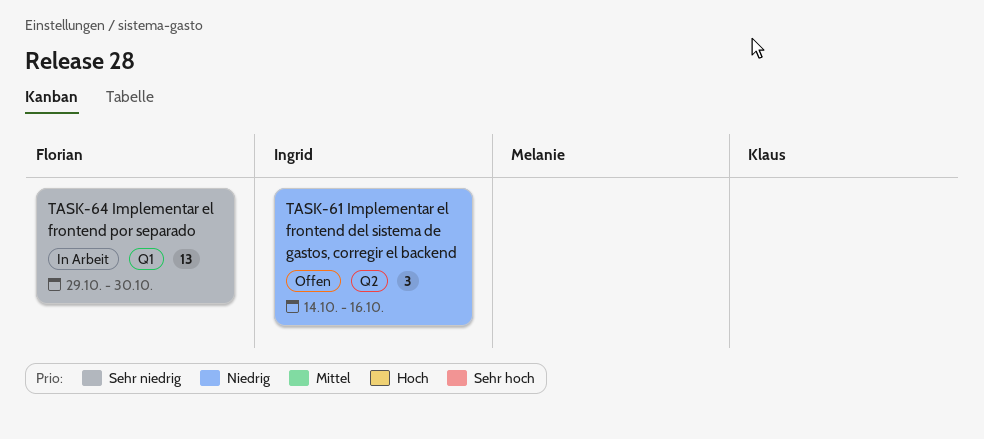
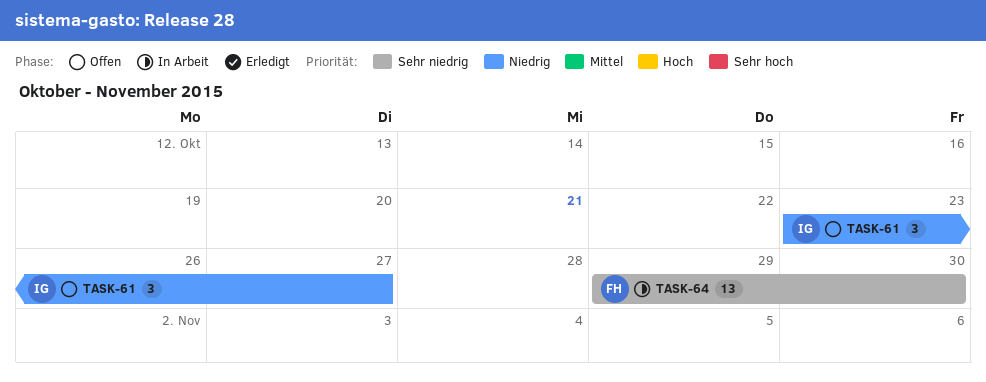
TASK-61, start: Oct 14 -> Oct 23
TASK-61, due: Oct 16 -> Oct 27

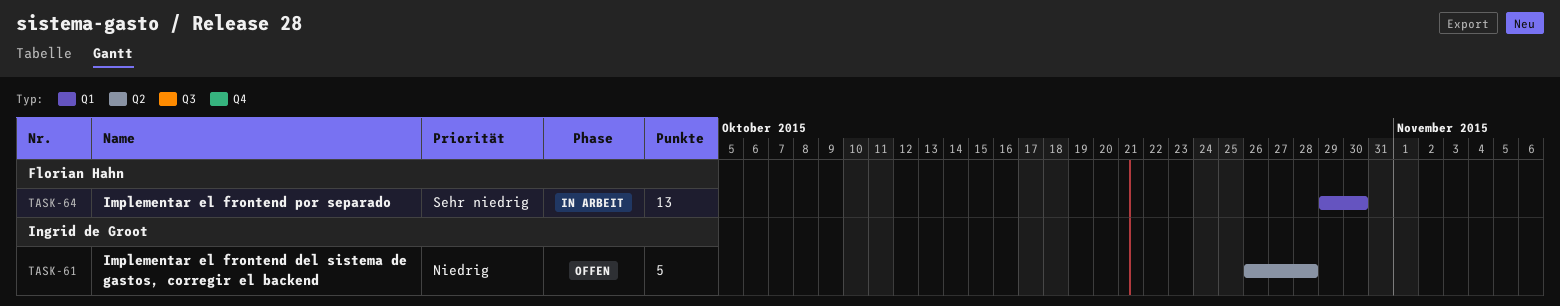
TASK-61, estimate: 3 -> 5
TASK-61, start: Oct 23 -> Oct 26
TASK-61, due: Oct 27 -> Oct 28

